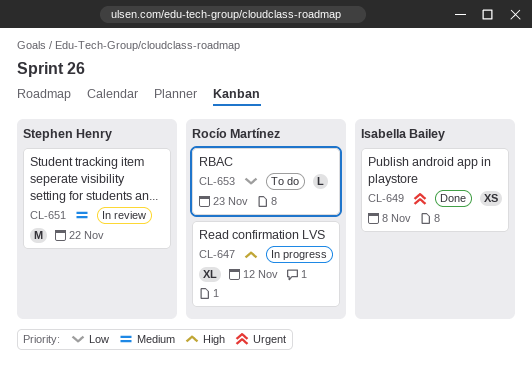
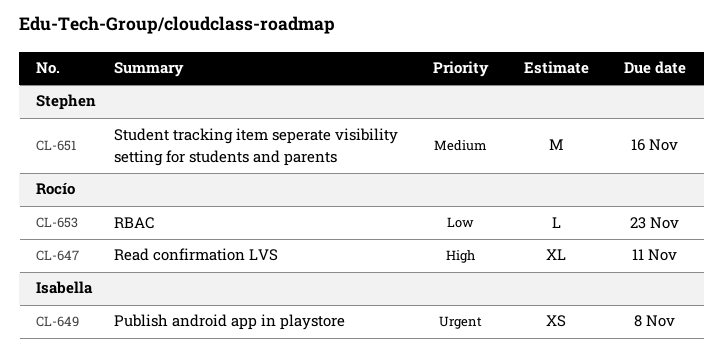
CL-647, due: Nov 12 -> Nov 11
CL-651, due: Nov 22 -> Nov 16

